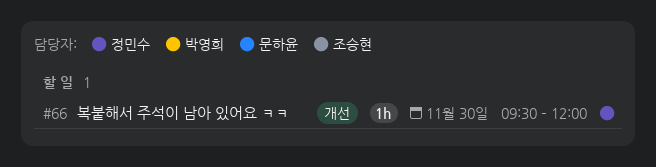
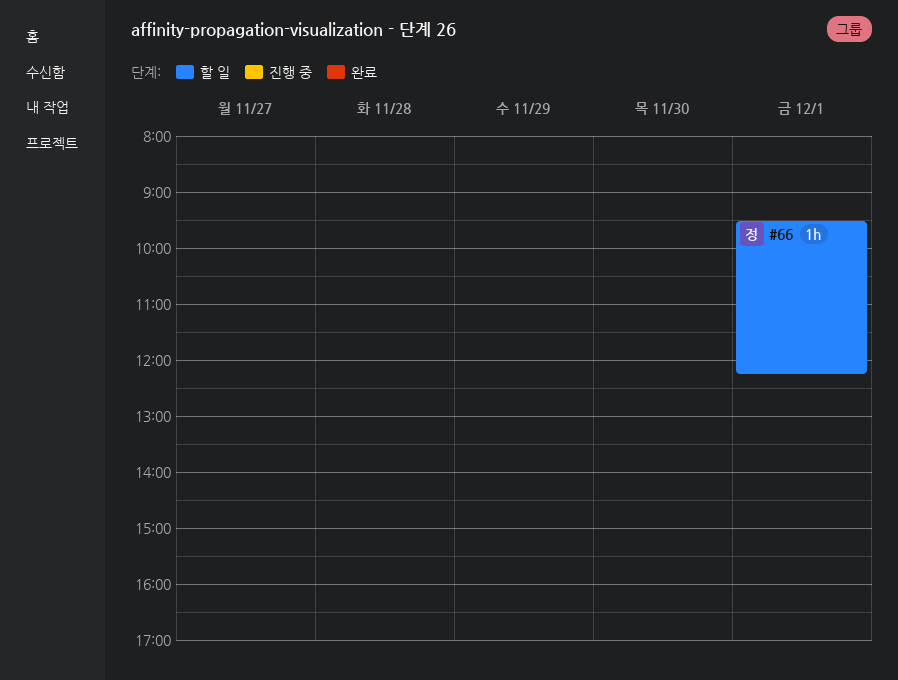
#66, day: Nov 30 -> Dec 1
#66, ends: 12:00 -> 12:15

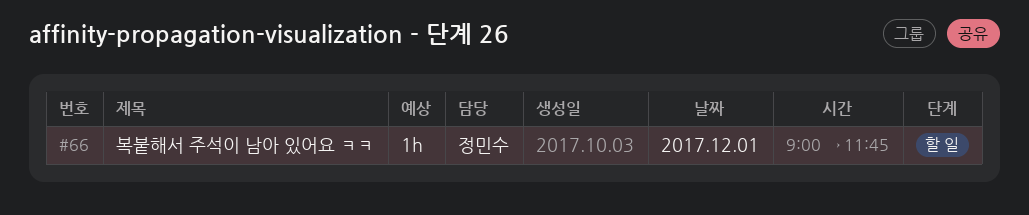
#66, begins: 09:30 -> 09:00
#66, ends: 12:15 -> 11:45

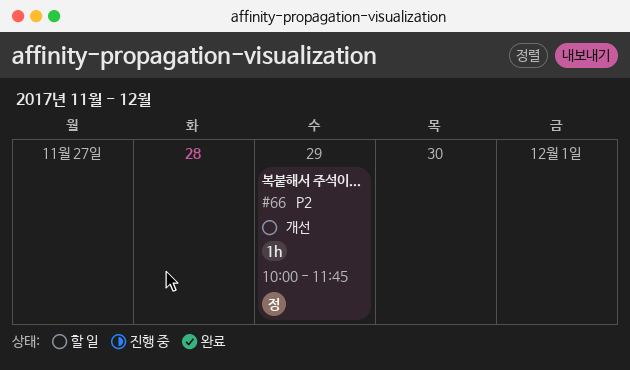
#66, day: Dec 1 -> Nov 29
#66, begins: 09:00 -> 10:00

